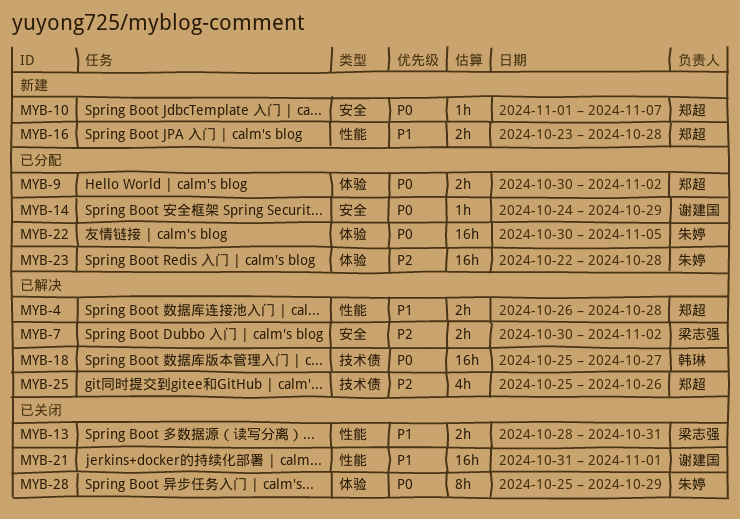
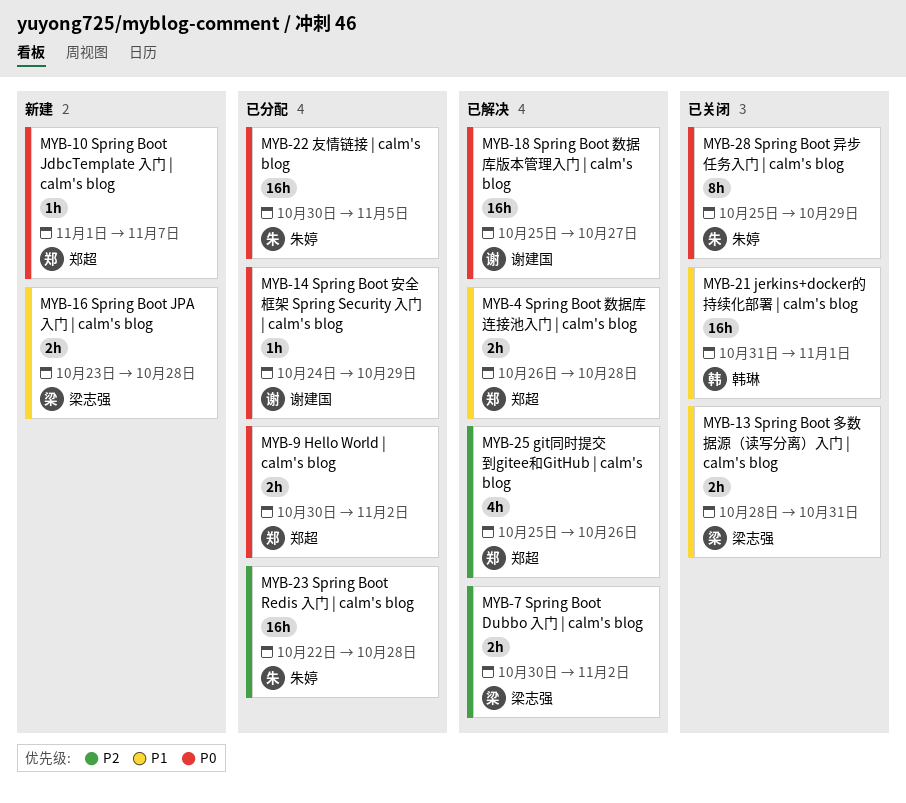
MYB-16, owner: 郑超 -> 梁志强
MYB-18, owner: 韩琳 -> 谢建国
MYB-21, owner: 谢建国 -> 韩琳

